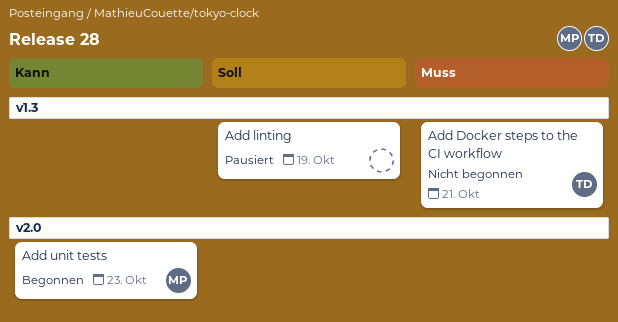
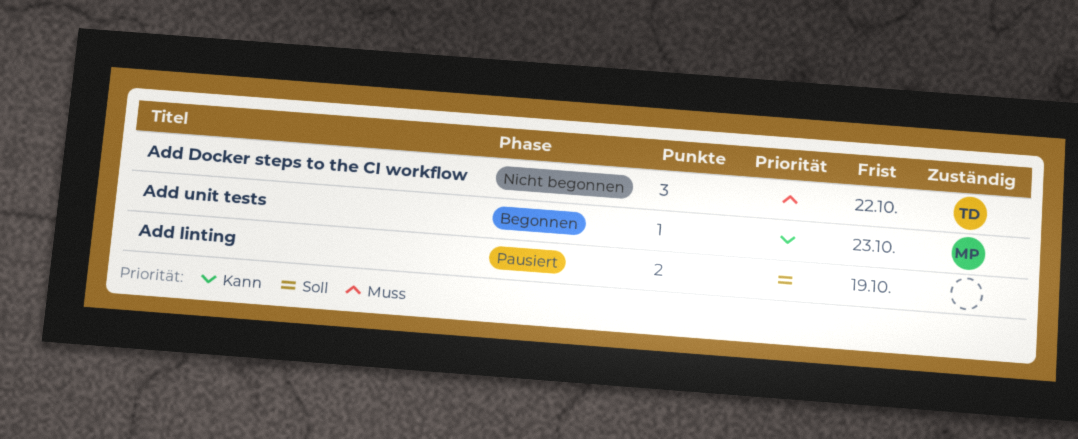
Add Docker steps to the CI workflow, due: Oct 21 -> Oct 22

